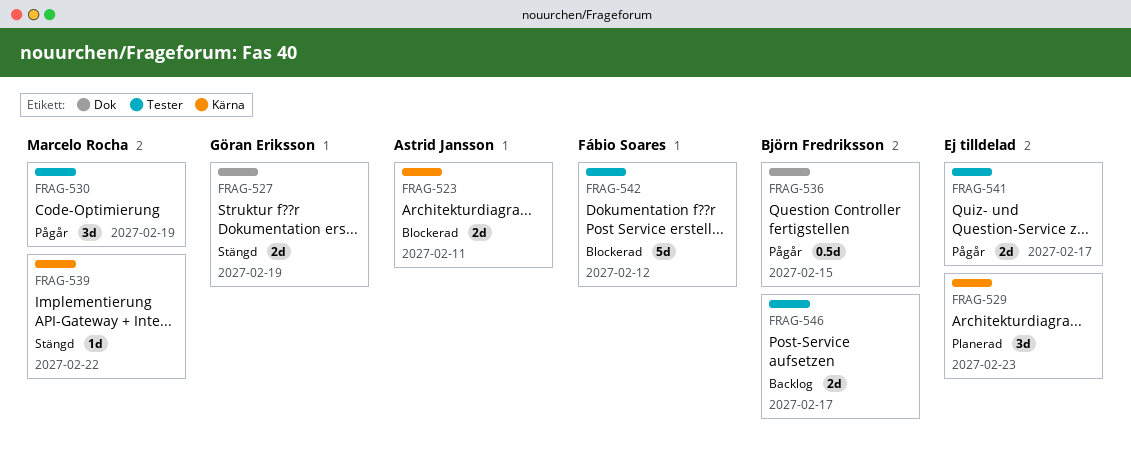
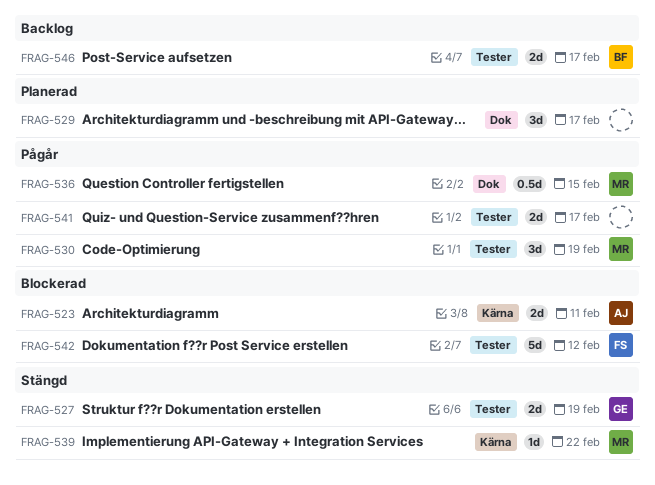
FRAG-527, label: Dok -> Tester
FRAG-529, label: Kärna -> Dok
FRAG-529, due: Feb 23 -> Feb 17
FRAG-536, owner: Björn Fredriksson -> Marcelo Rocha

